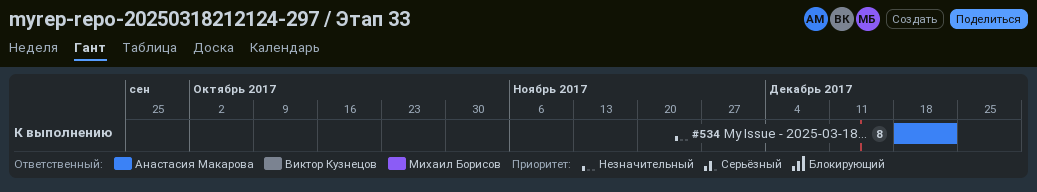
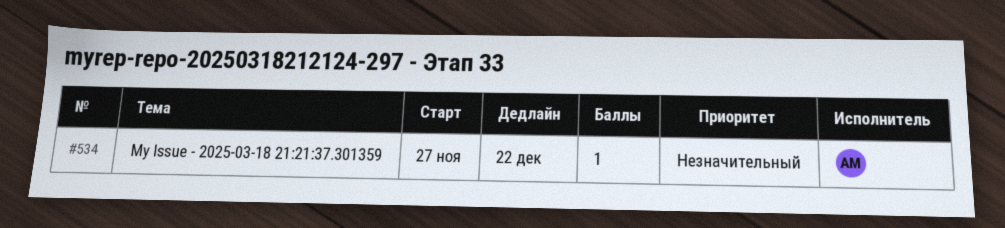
#534, estimate: 8 -> 1
#534, start: Dec 18 -> Nov 27

